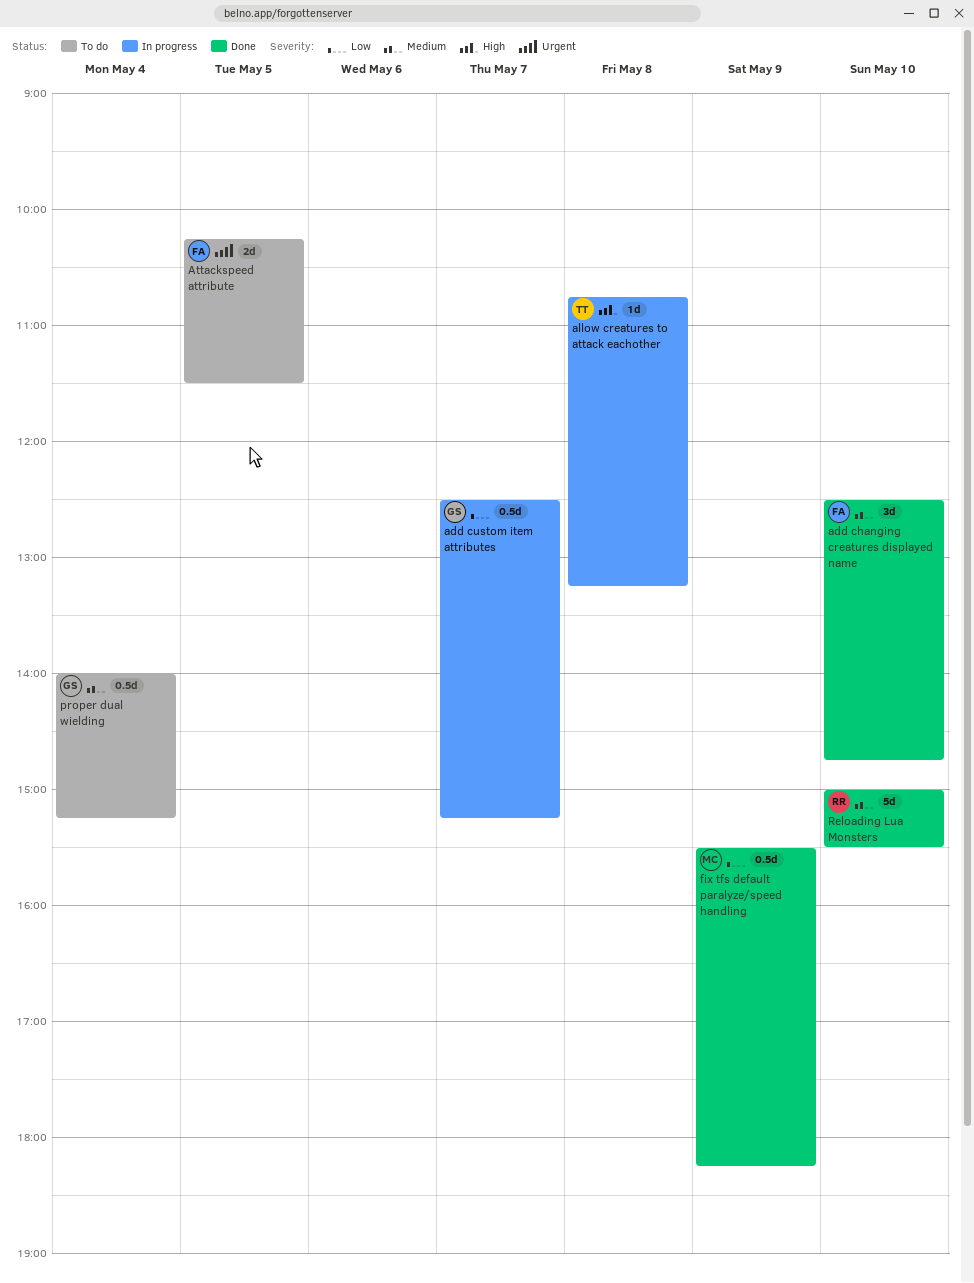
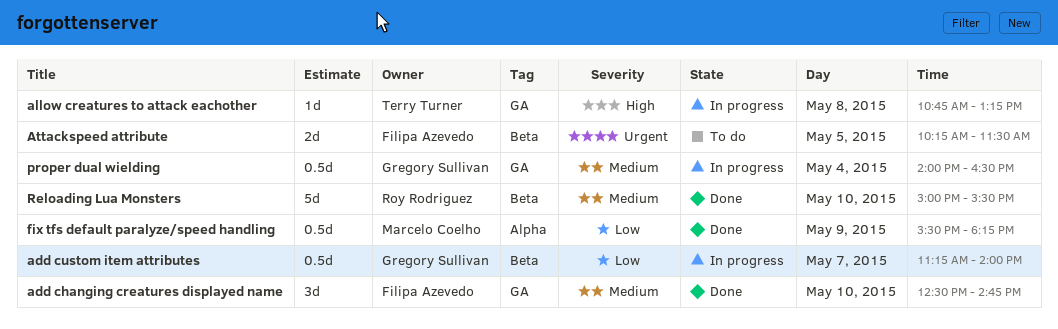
add custom item attributes, begins: 12:30 -> 11:15
add custom item attributes, ends: 15:15 -> 14:00
proper dual wielding, status: To do -> In progress
proper dual wielding, ends: 15:15 -> 16:30

